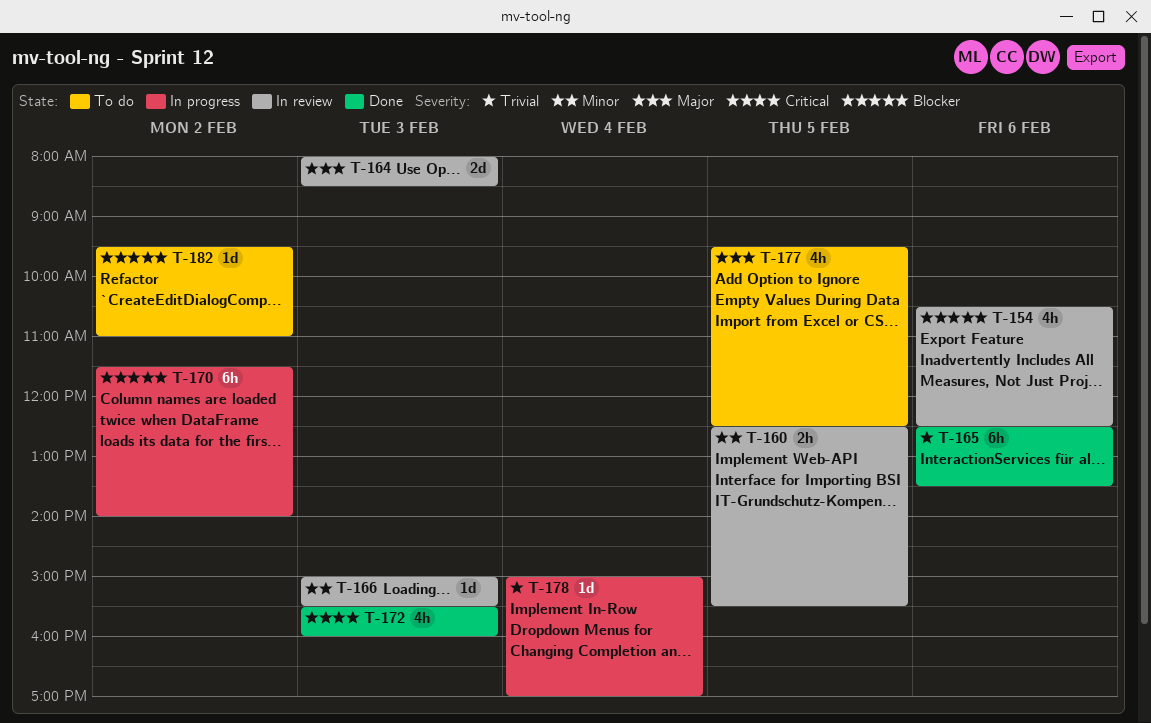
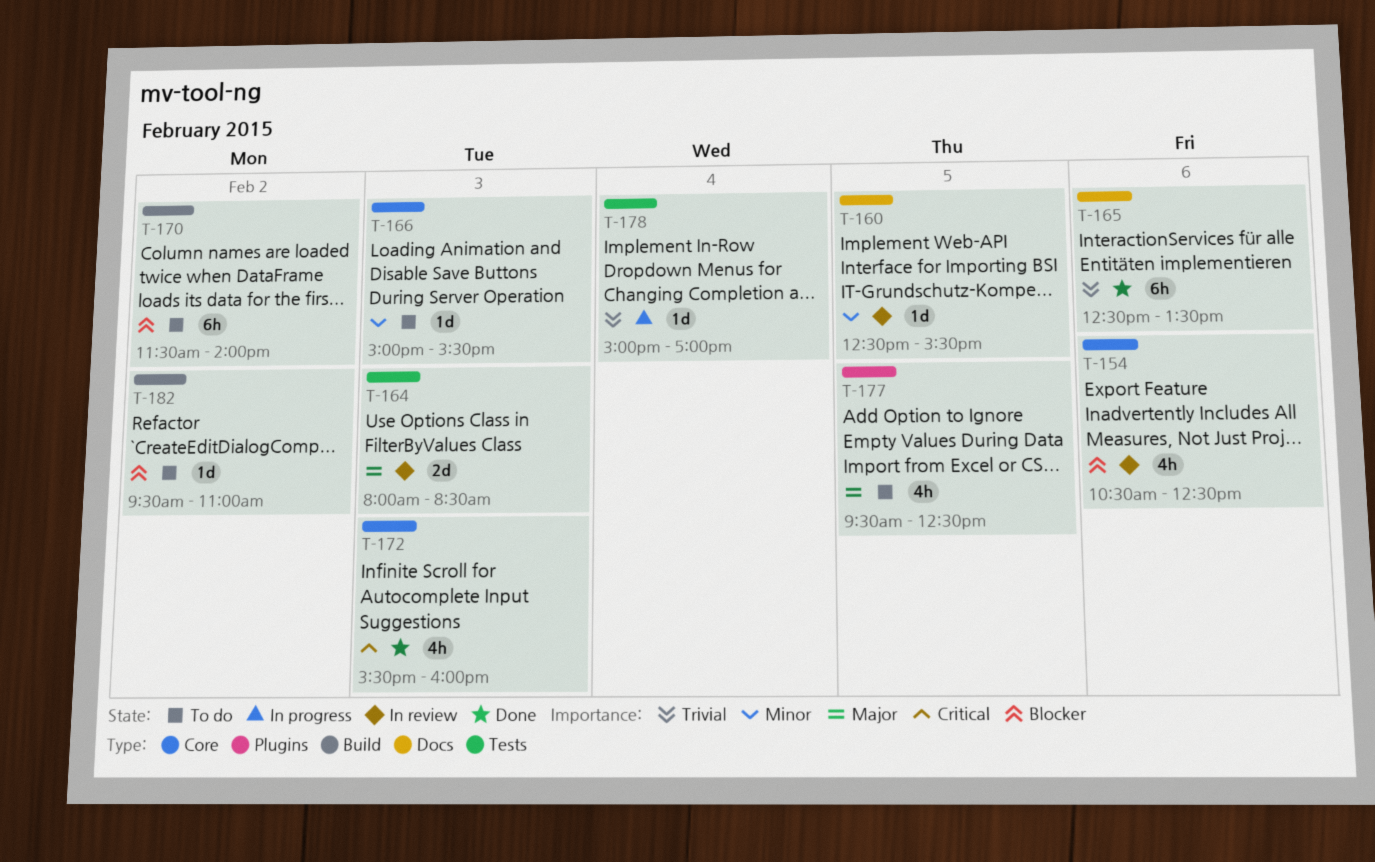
T-160, estimate: 2h -> 1d
T-166, status: In review -> To do
T-170, status: In progress -> To do

